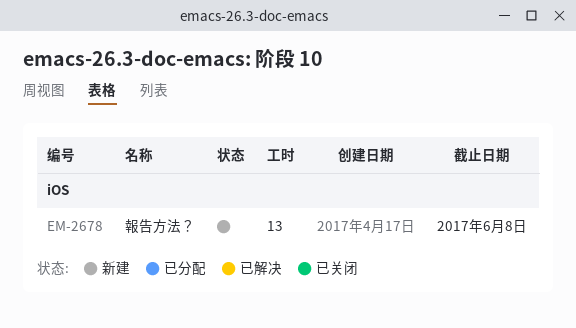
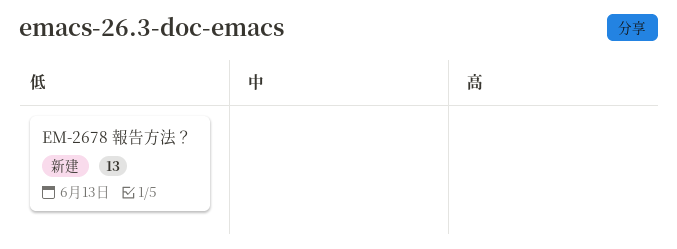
EM-2678, due: Jun 8 -> Jun 13

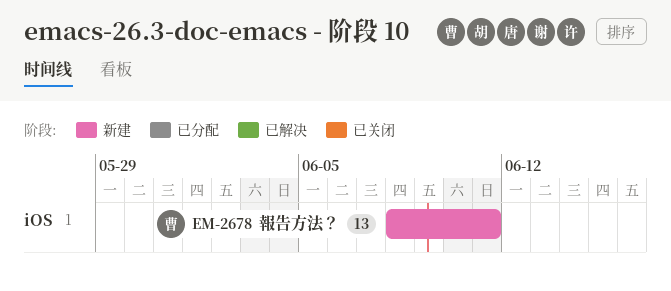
EM-2678, due: Jun 13 -> Jun 11

